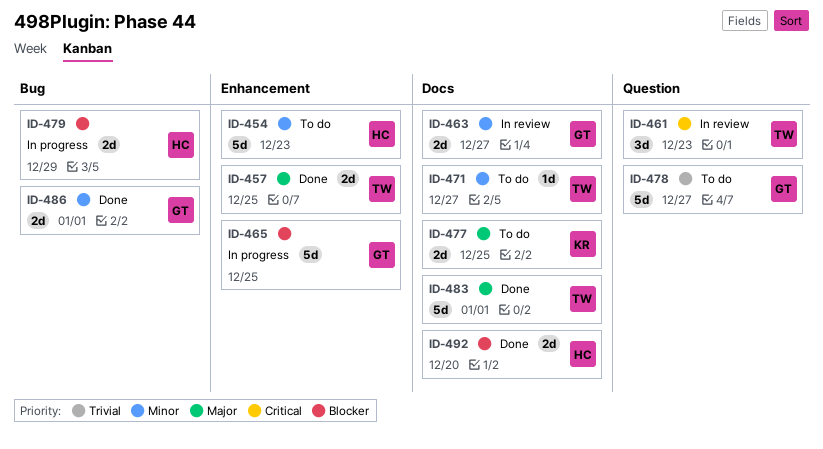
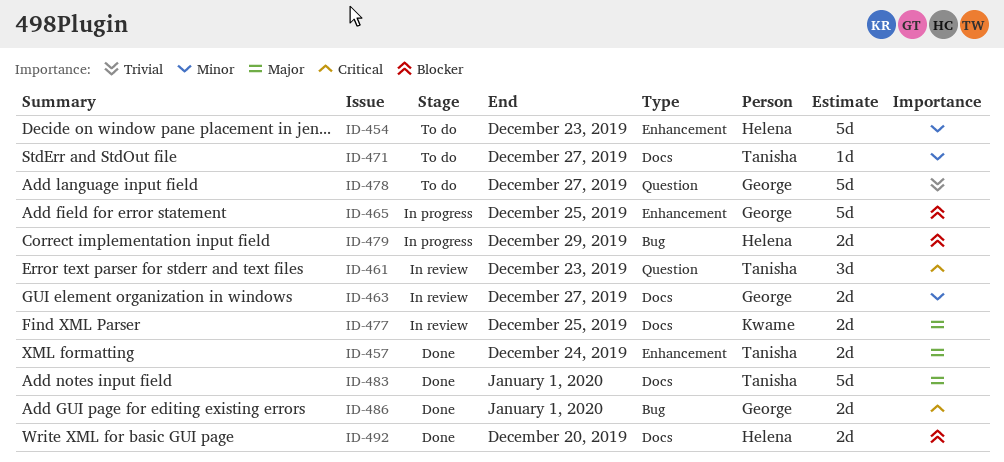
ID-457, due: Dec 25 -> Dec 24
ID-477, status: To do -> In review
ID-486, priority: Minor -> Critical

